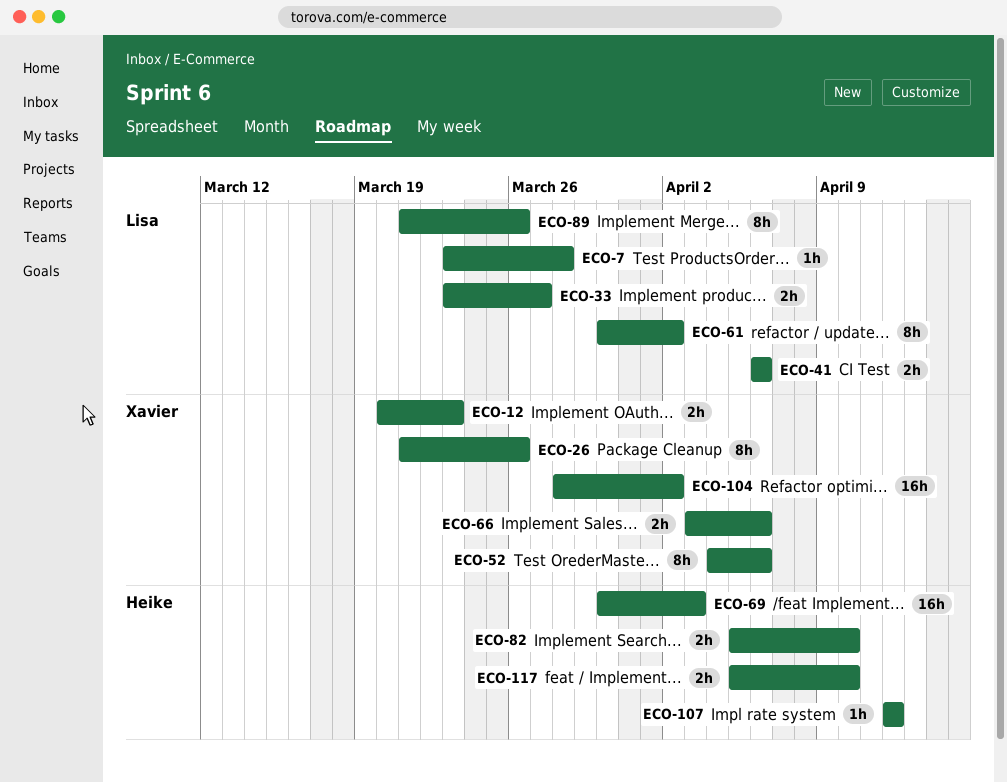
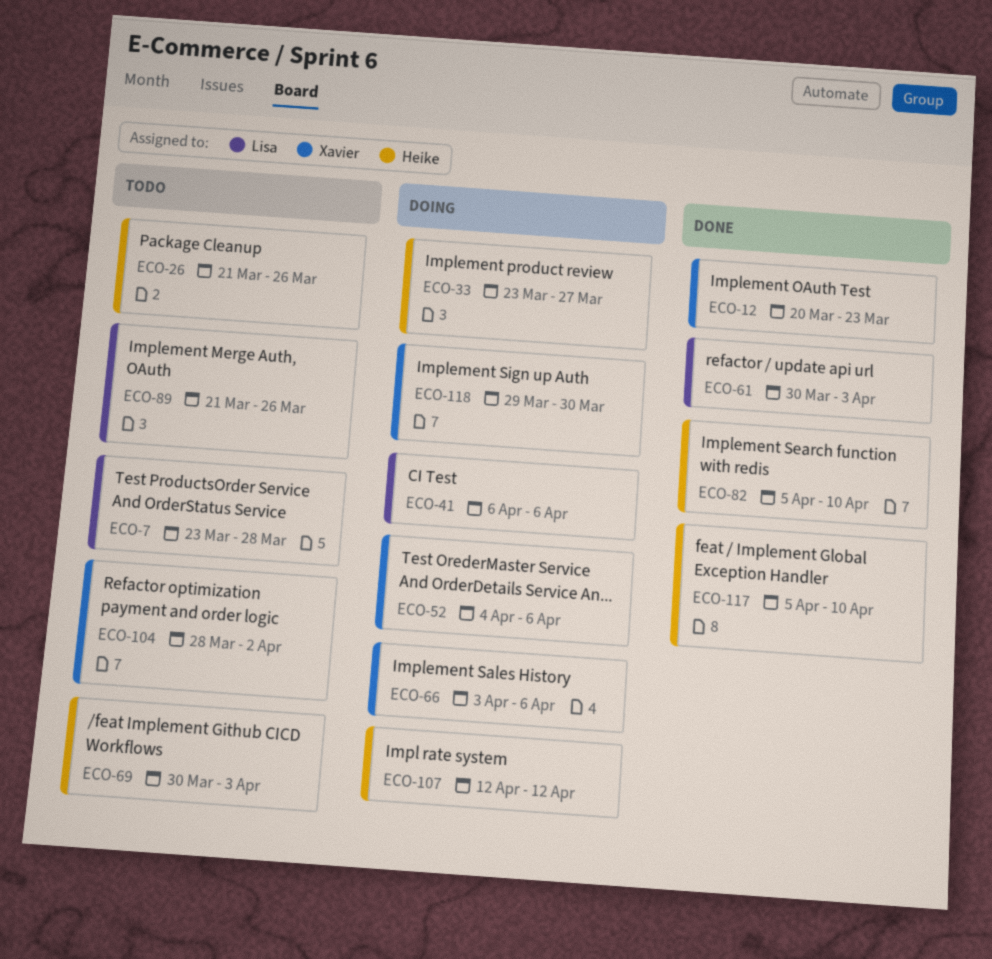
ECO-26, owner: Xavier -> Heike
ECO-33, owner: Lisa -> Heike
ECO-61, due: Apr 2 -> Apr 3
ECO-118: none -> present

